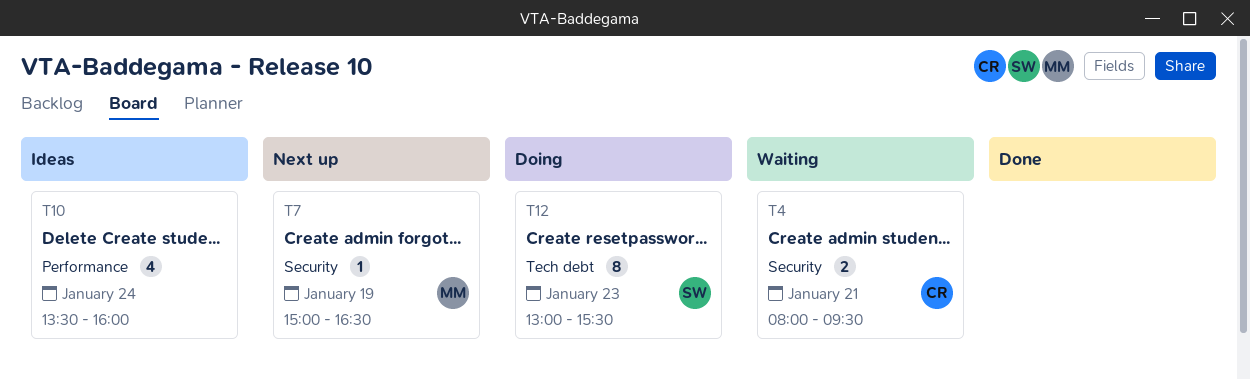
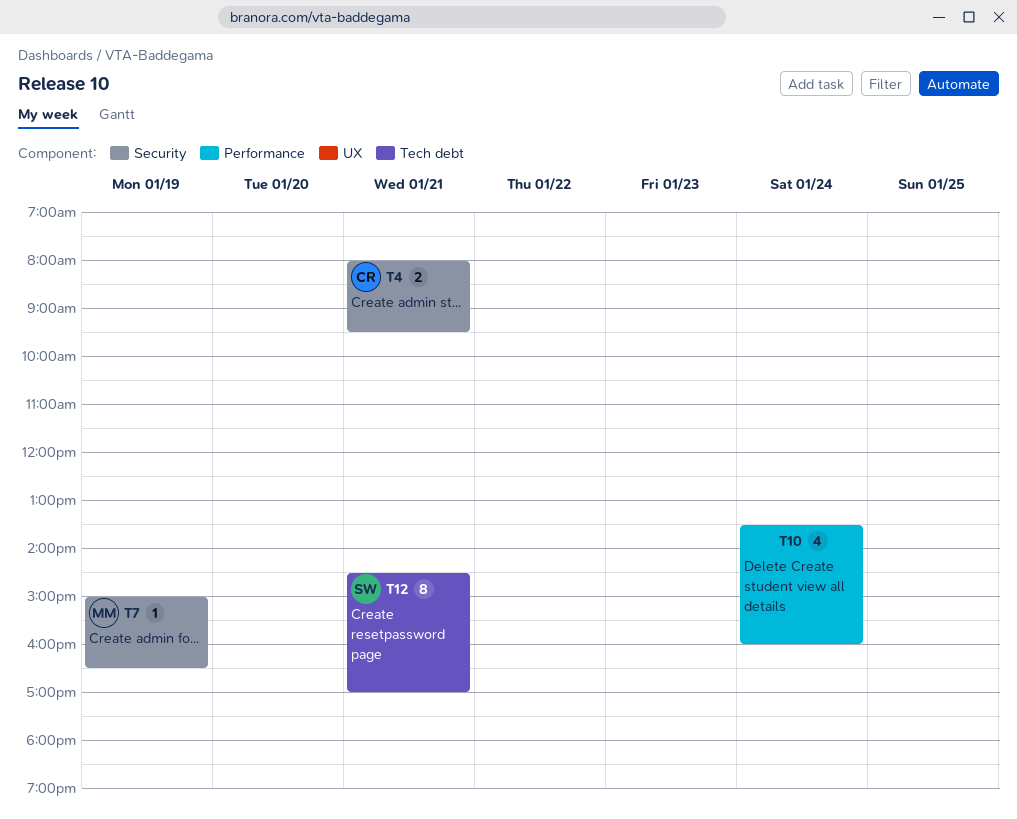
T12, day: Jan 23 -> Jan 21
T12, begins: 13:00 -> 14:30
T12, ends: 15:30 -> 17:00

